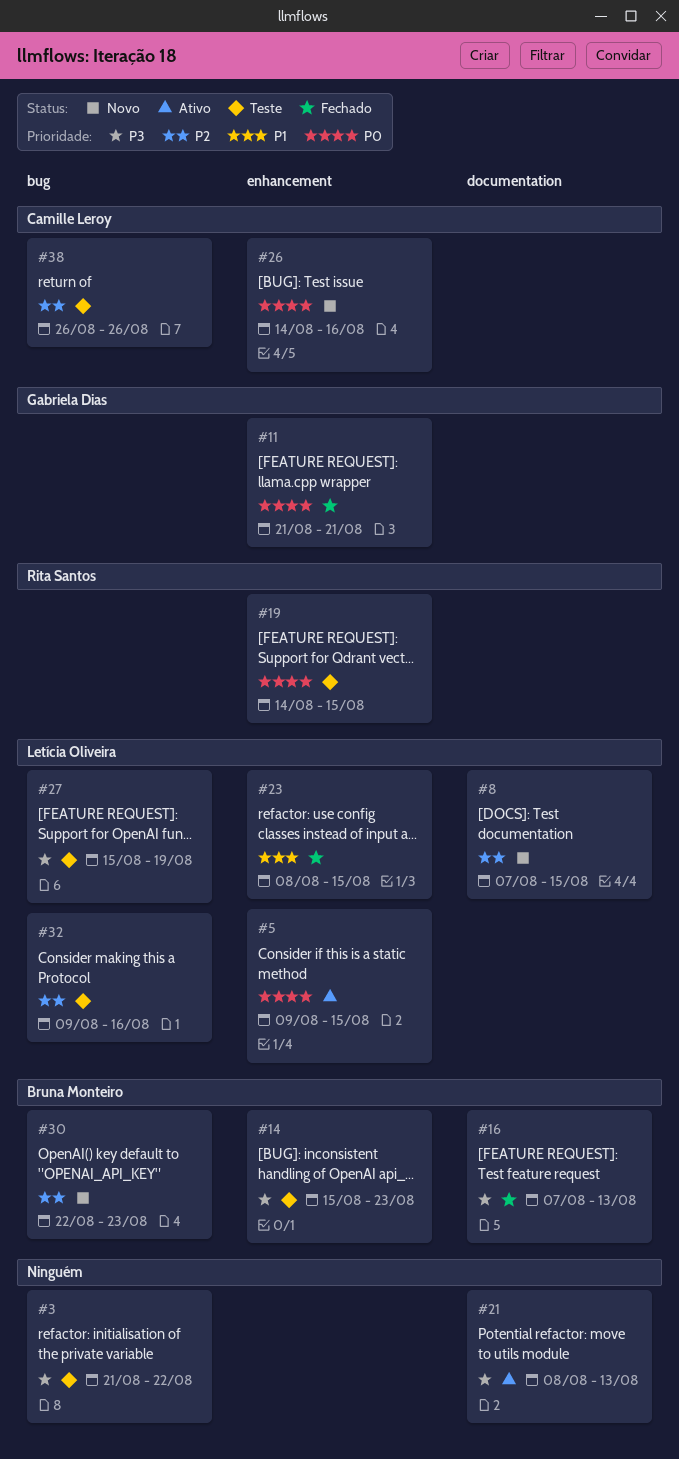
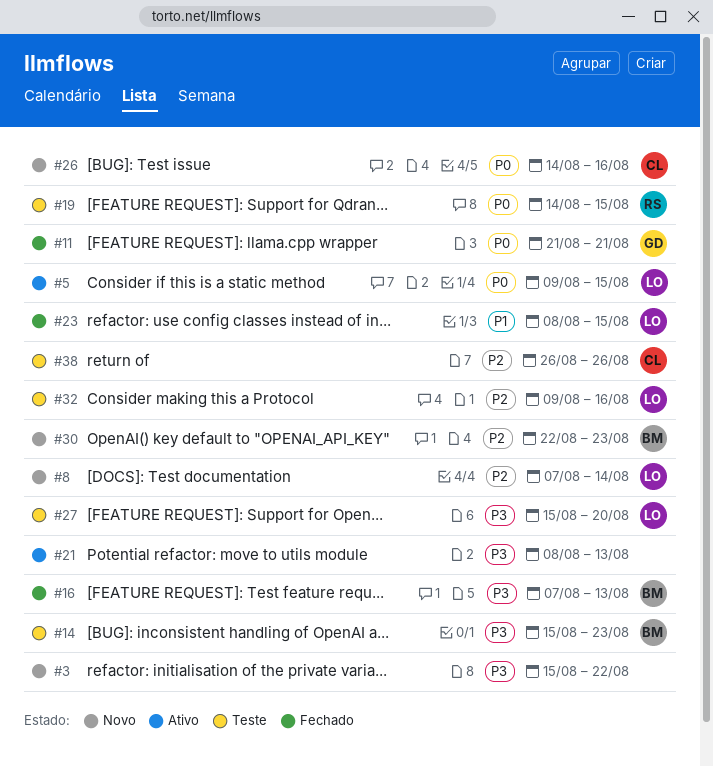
#3, status: Teste -> Novo
#3, start: Aug 21 -> Aug 15
#8, due: Aug 15 -> Aug 14
#27, due: Aug 19 -> Aug 20

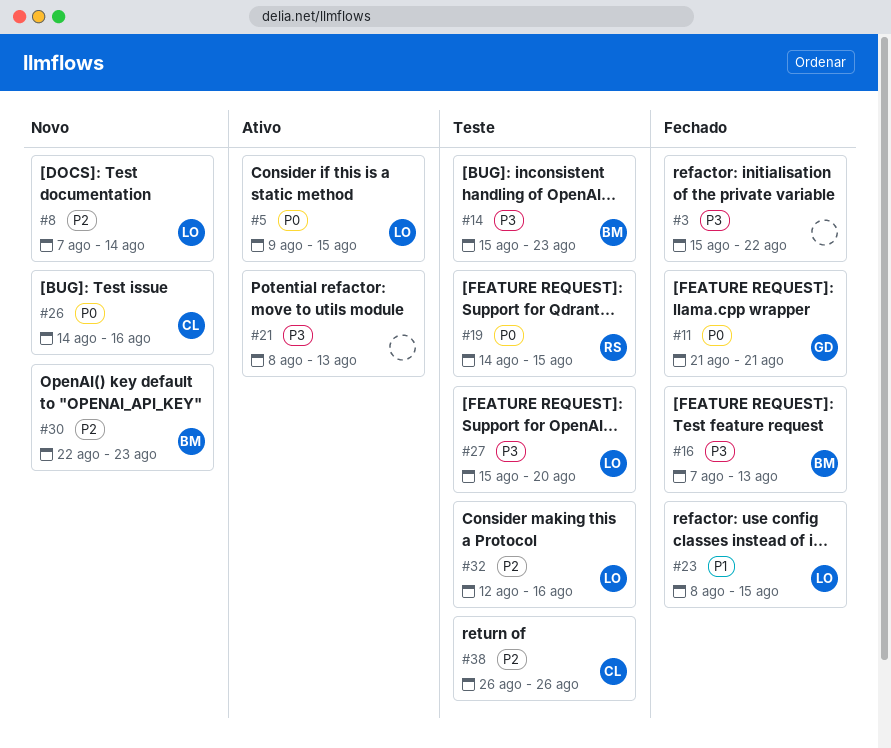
#3, status: Novo -> Fechado
#32, start: Aug 9 -> Aug 12

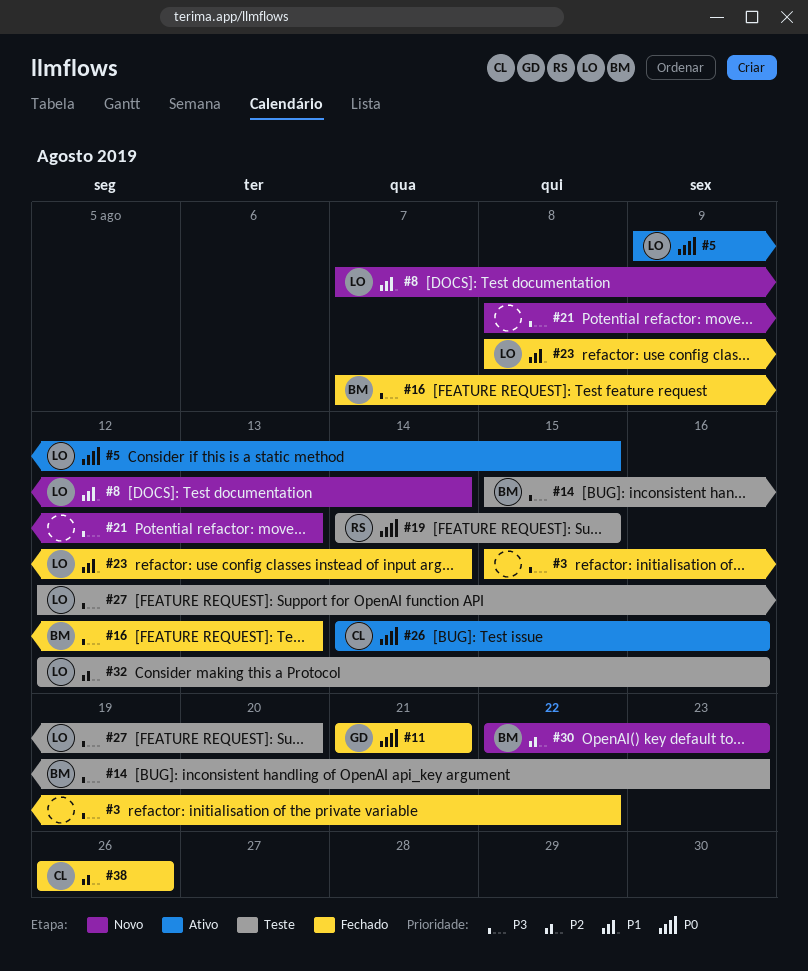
#8, priority: P2 -> P1
#21, status: Ativo -> Novo
#23, due: Aug 15 -> Aug 14
#26, status: Novo -> Ativo
#27, start: Aug 15 -> Aug 12
#38, status: Teste -> Fechado

